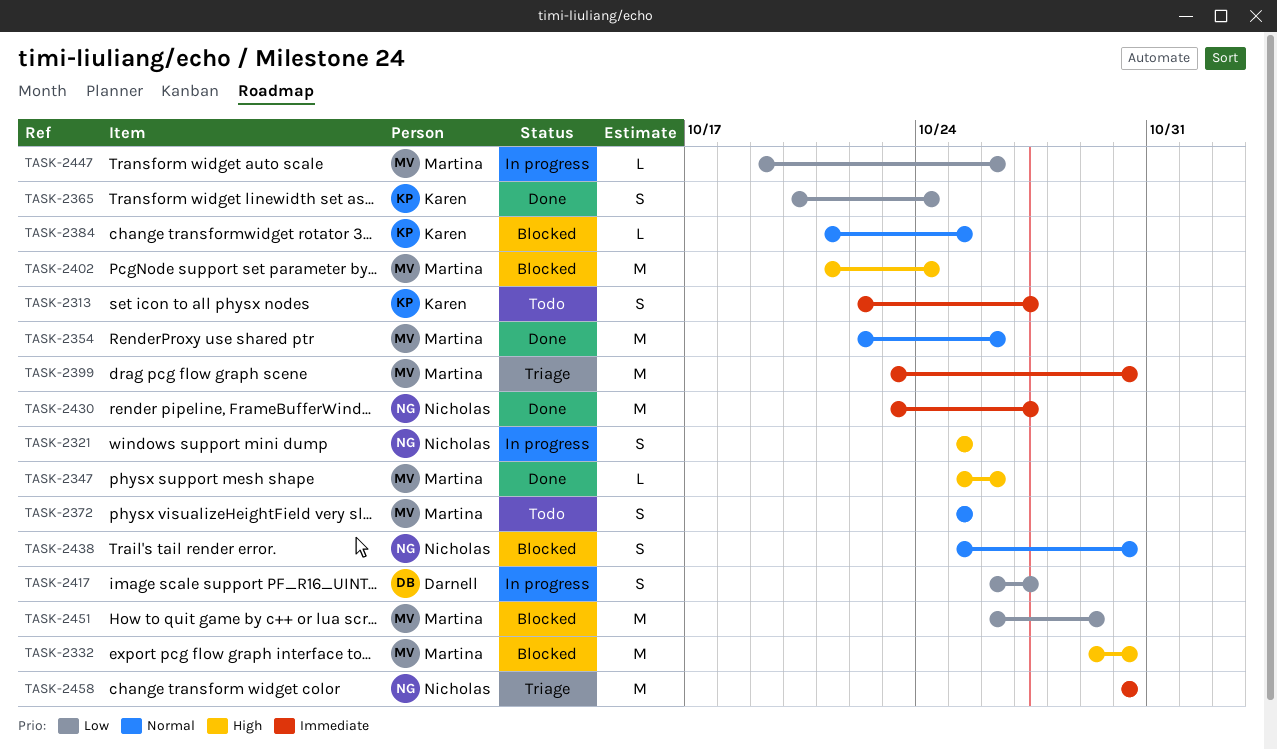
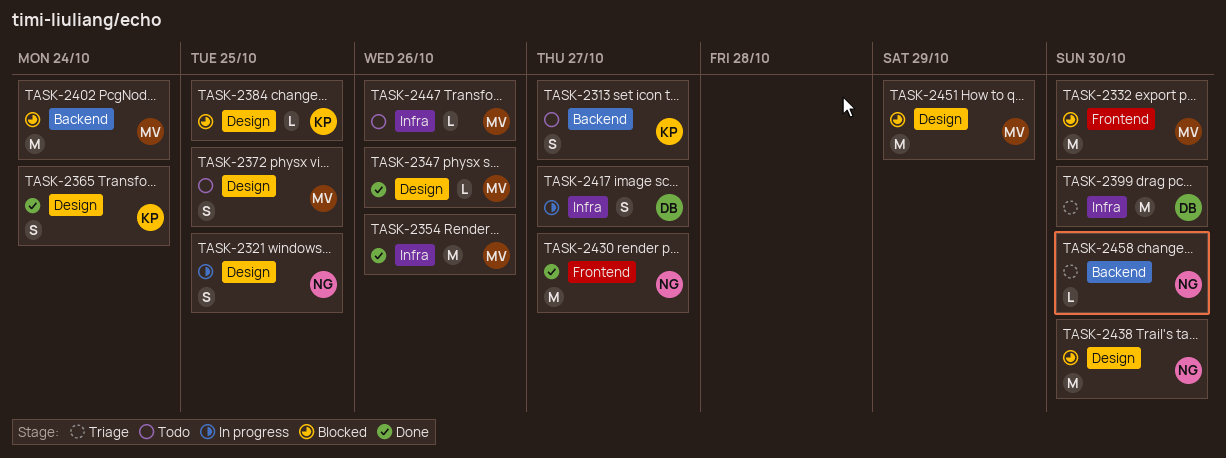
TASK-2399, owner: Martina -> Darnell
TASK-2438, estimate: S -> M
TASK-2447, status: In progress -> Todo
TASK-2458, estimate: M -> L

